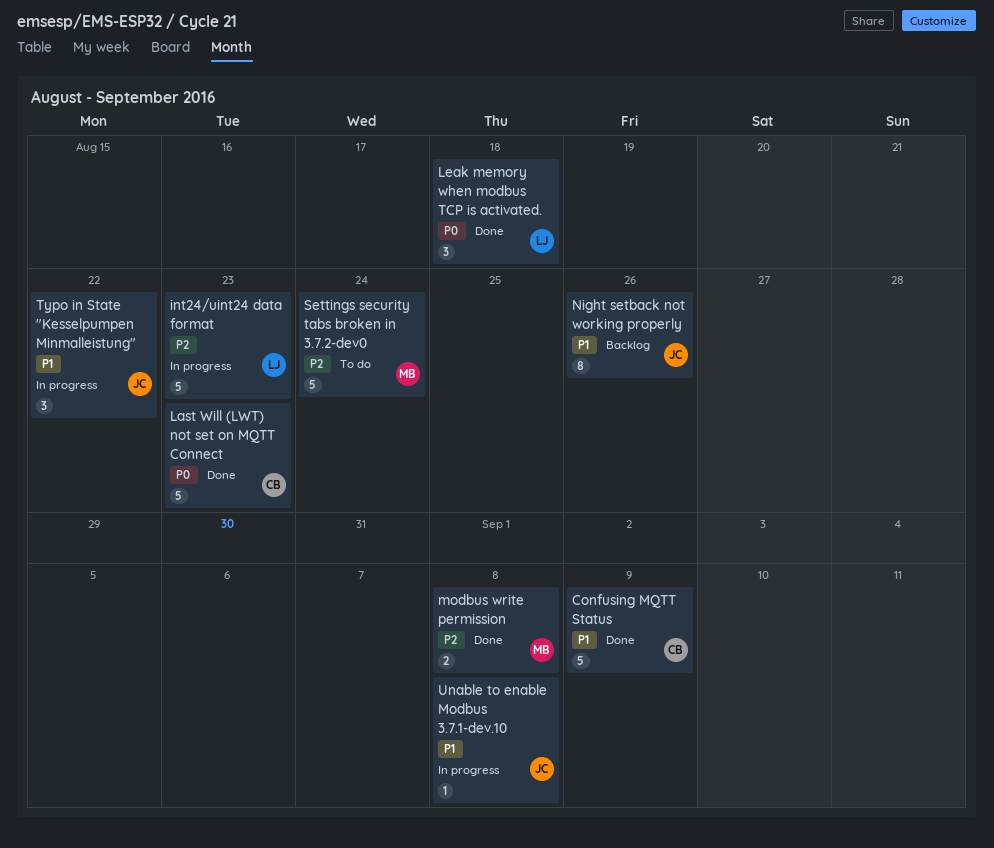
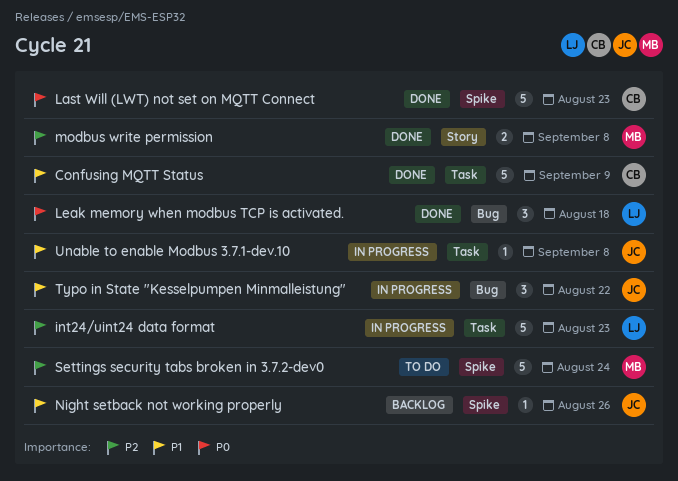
Night setback not working properly, estimate: 8 -> 1

